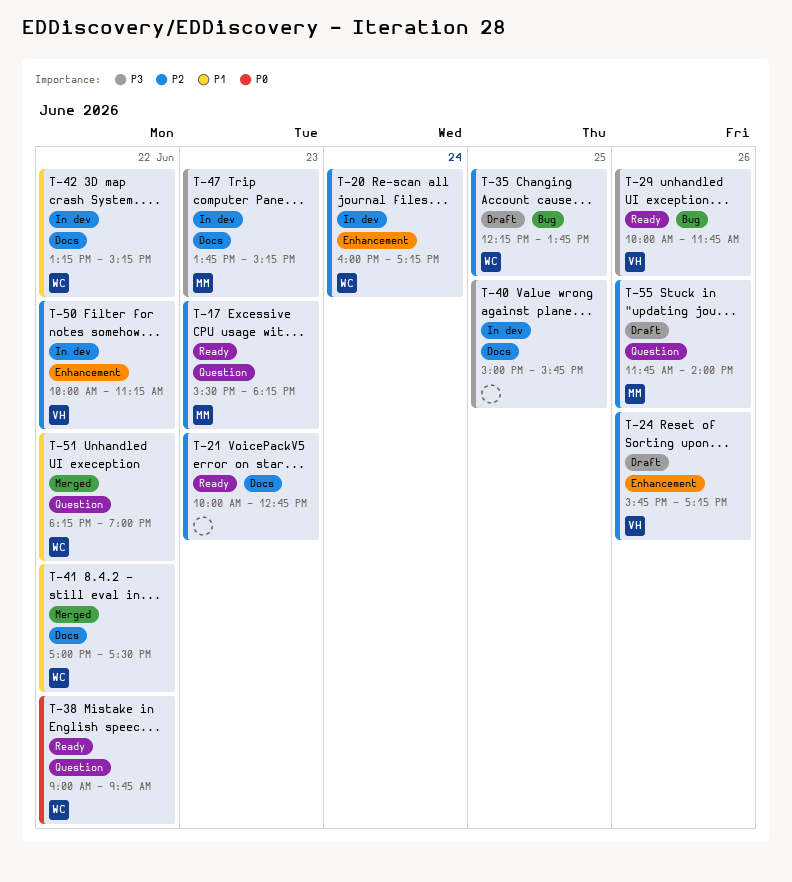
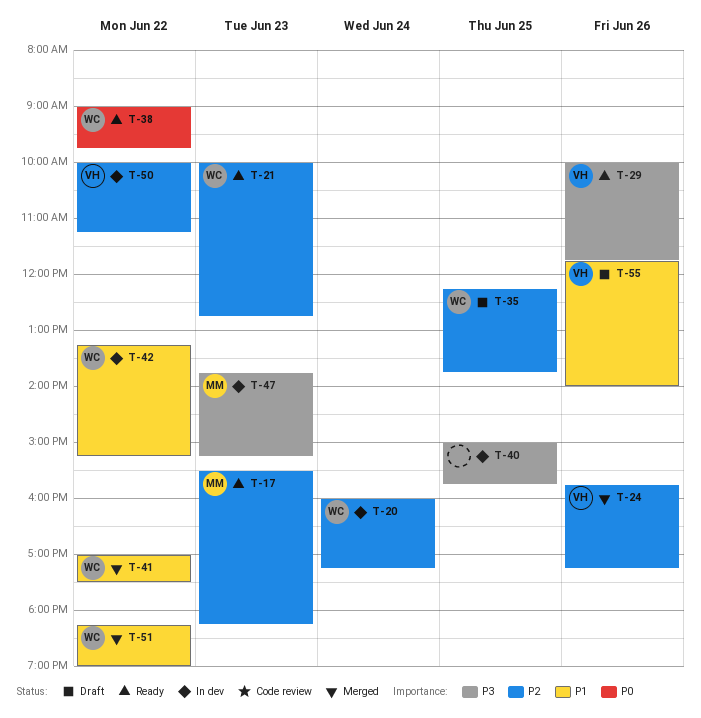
T-21, owner: none -> WC
T-24, status: Draft -> Merged
T-55, owner: MM -> VH
T-55, priority: P2 -> P1

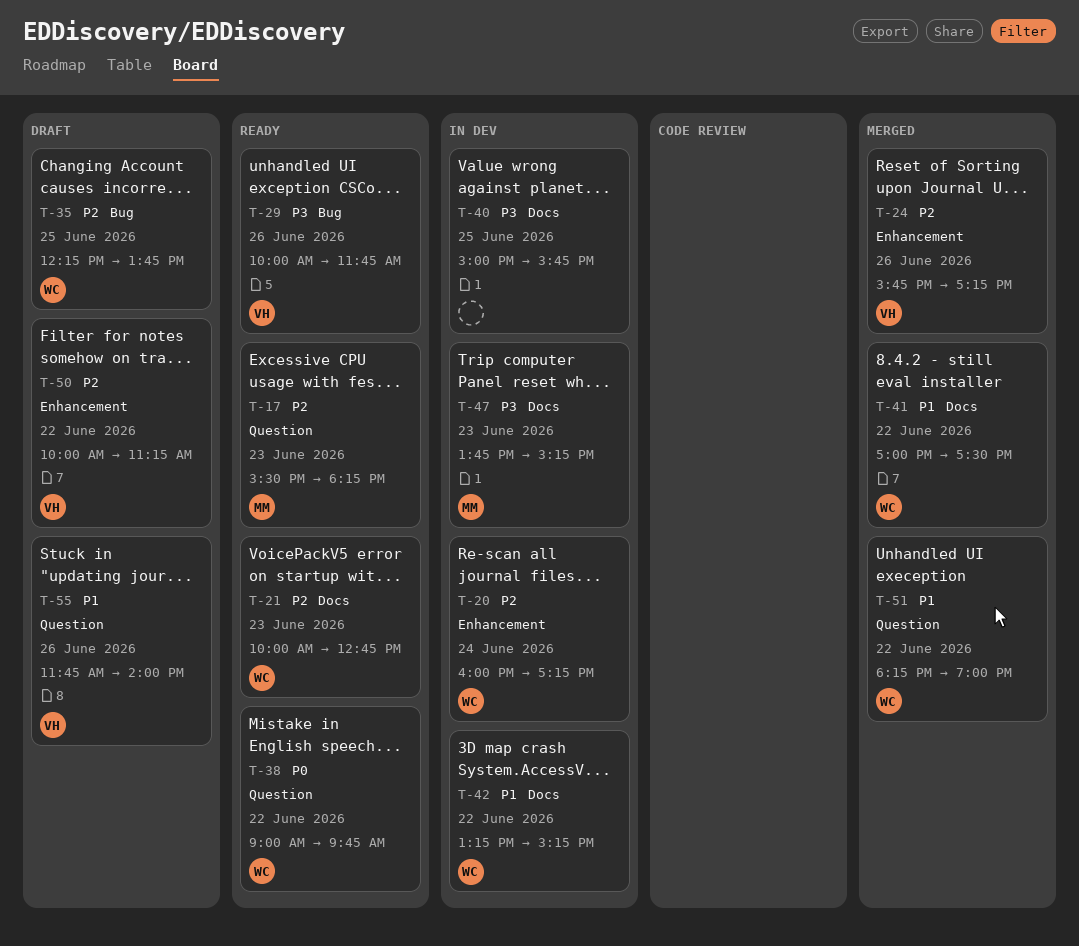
T-50, status: In dev -> Draft

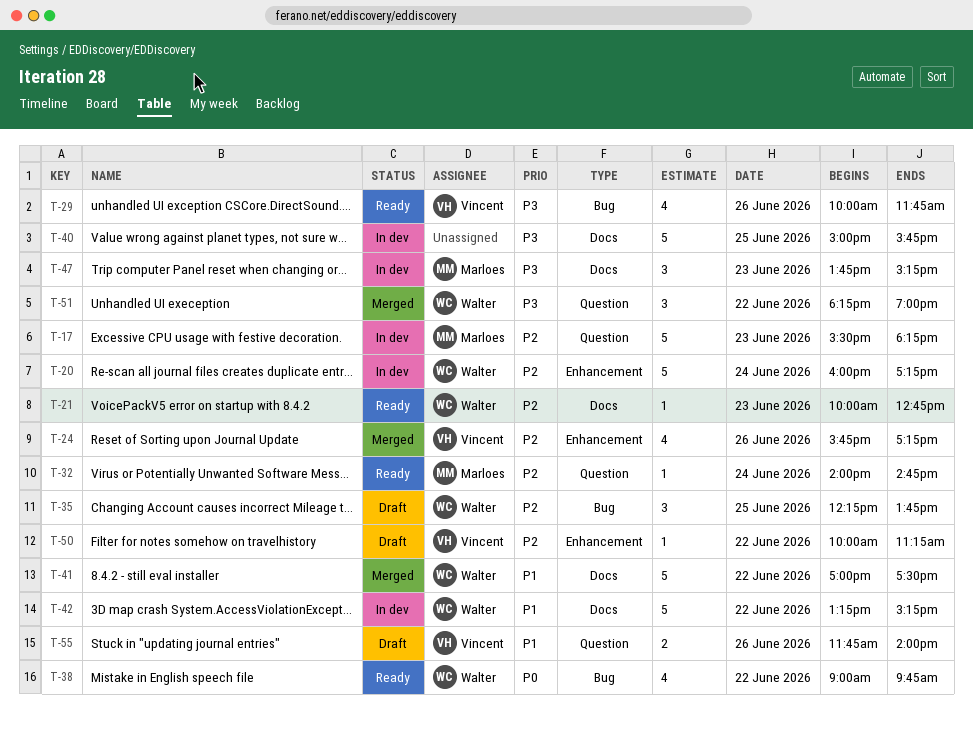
T-17, status: Ready -> In dev
T-32: none -> present
T-38, label: Question -> Bug
T-51, priority: P1 -> P3

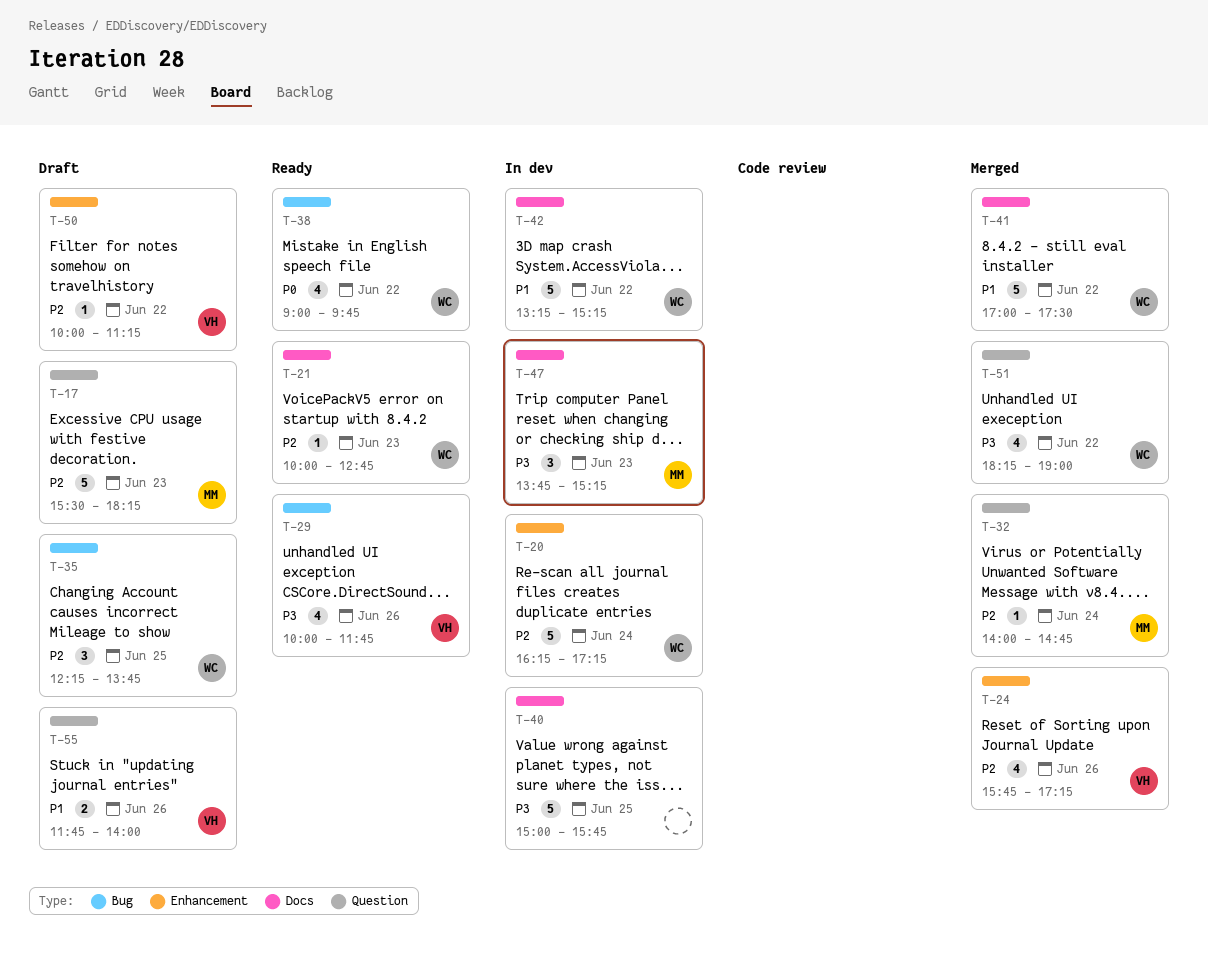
T-17, status: In dev -> Draft
T-20, begins: 16:00 -> 16:15
T-32, status: Ready -> Merged
T-51, estimate: 3 -> 4

